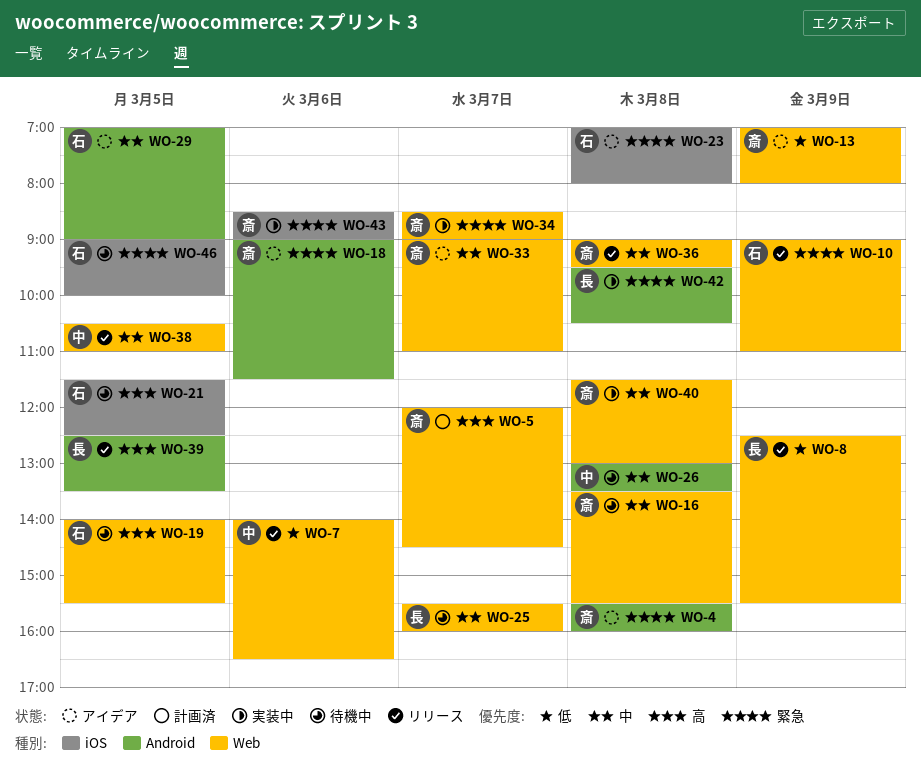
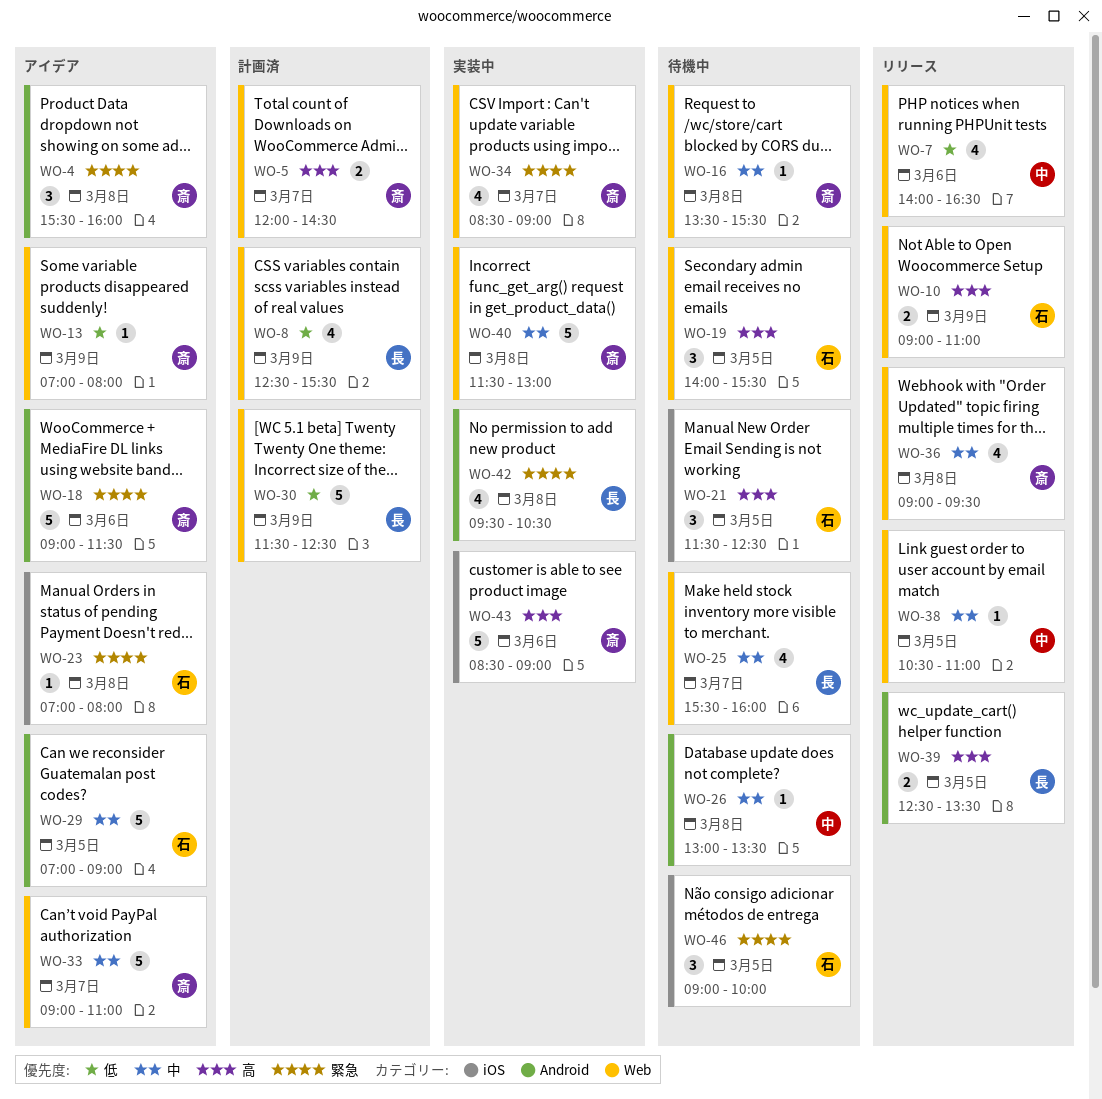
WO-8, status: リリース -> 計画済
WO-10, priority: 緊急 -> 高
WO-30: none -> present
WO-43, priority: 緊急 -> 高

